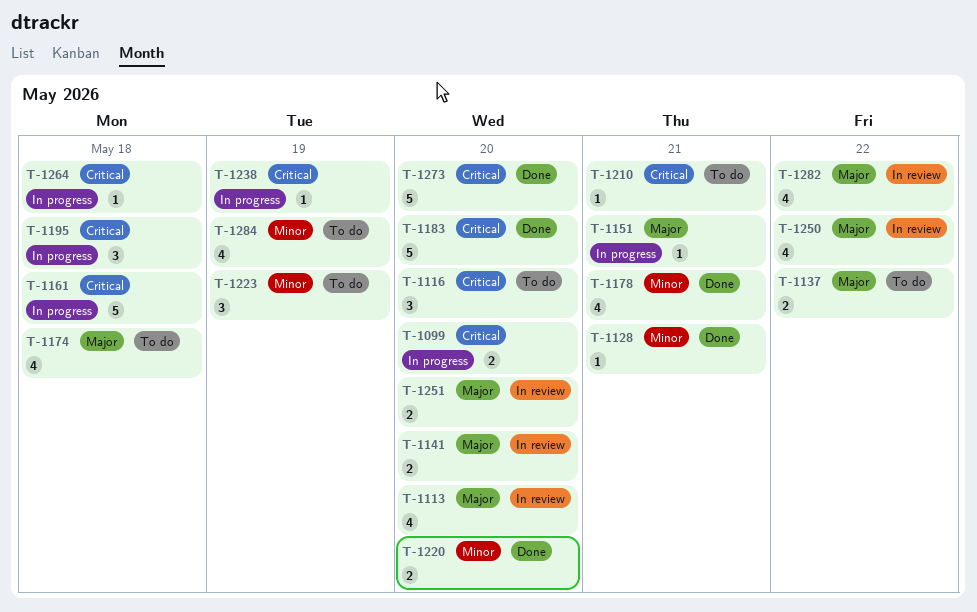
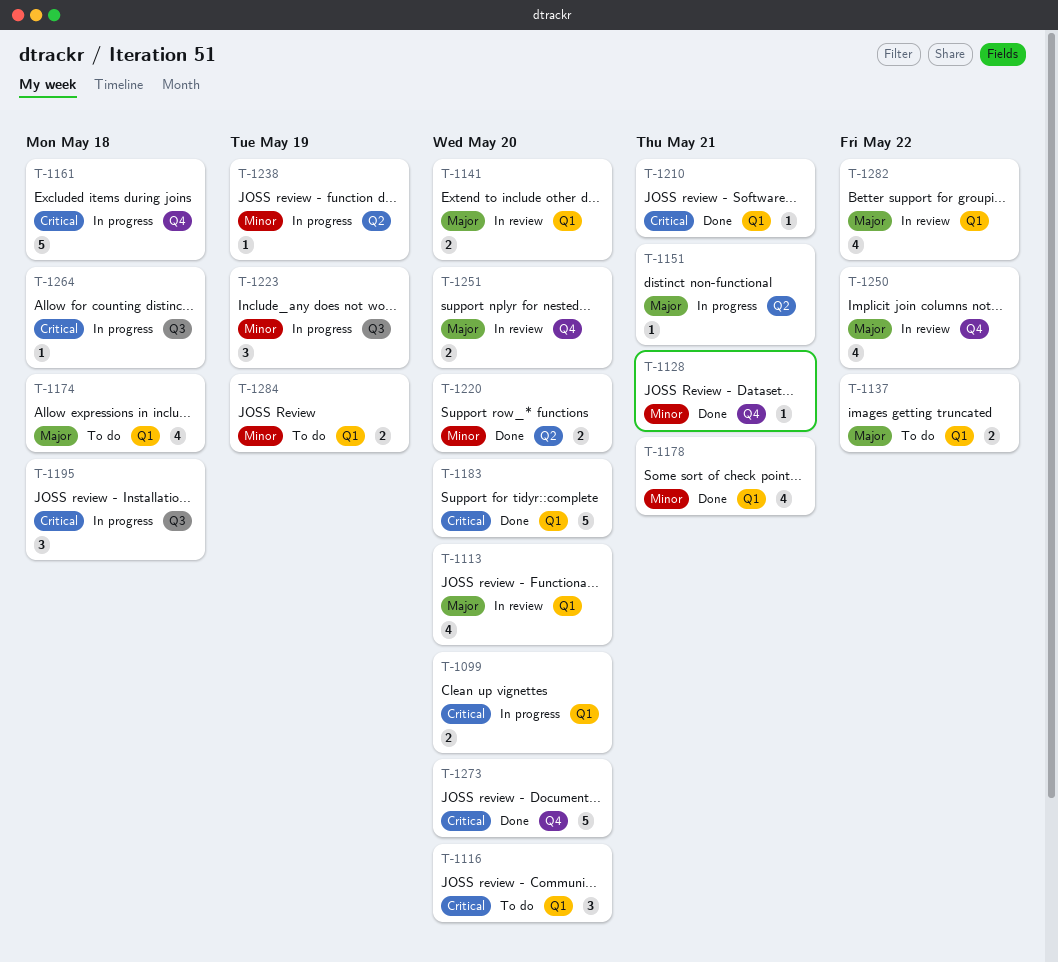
T-1210, status: To do -> Done
T-1223, status: To do -> In progress
T-1238, priority: Critical -> Minor
T-1284, estimate: 4 -> 2

